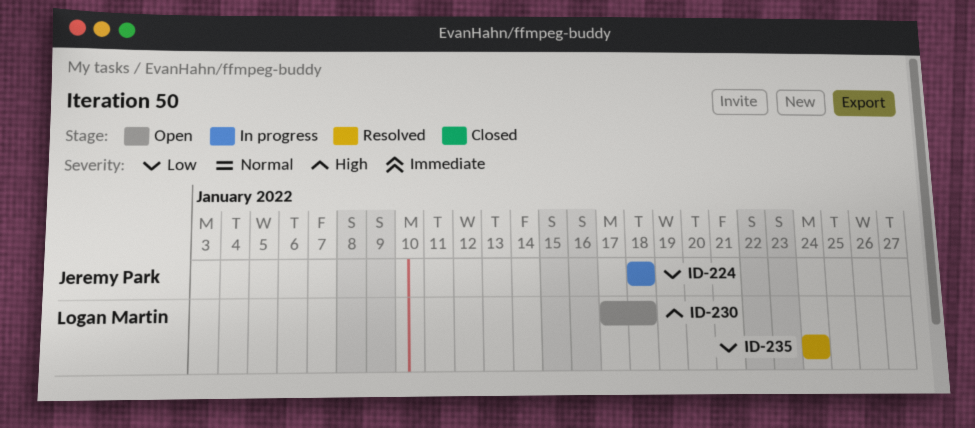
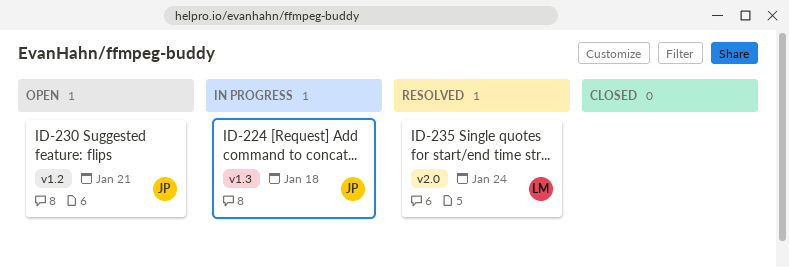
ID-230, owner: Logan Martin -> Jeremy Park
ID-230, due: Jan 18 -> Jan 21

